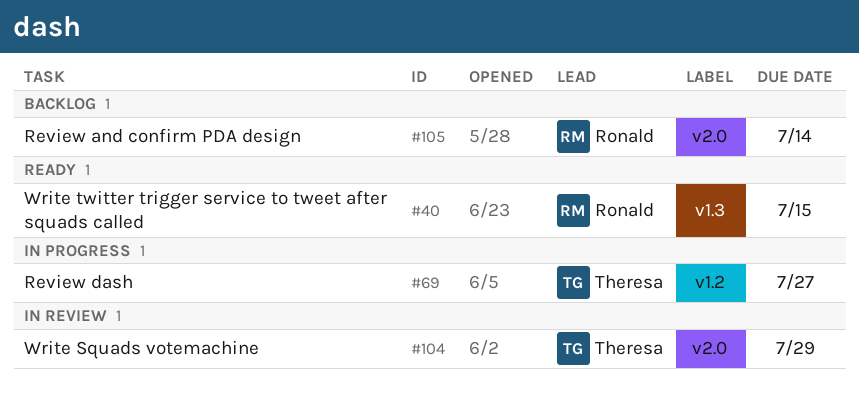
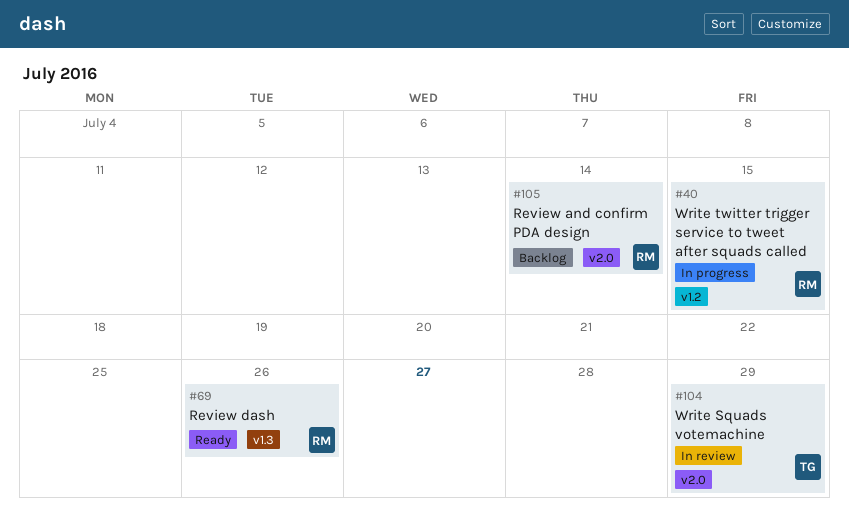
#40, status: Ready -> In progress
#40, label: v1.3 -> v1.2
#69, status: In progress -> Ready
#69, owner: Theresa -> Ronald
#69, label: v1.2 -> v1.3
#69, due: Jul 27 -> Jul 26

